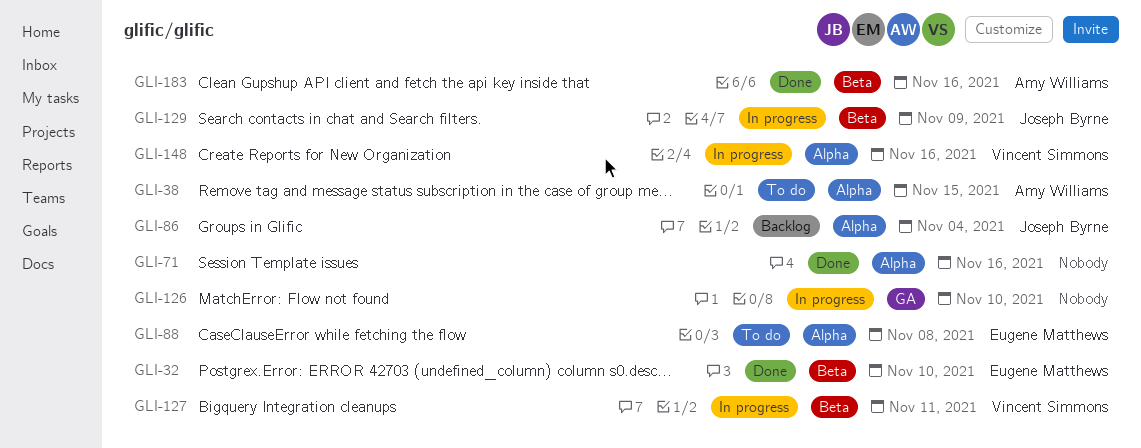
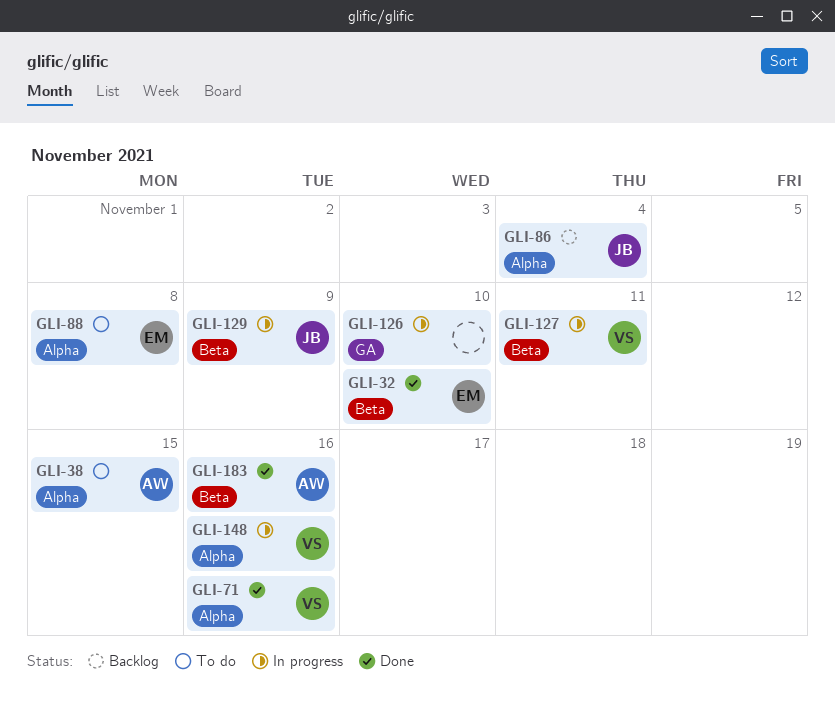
GLI-71, owner: none -> Vincent Simmons

